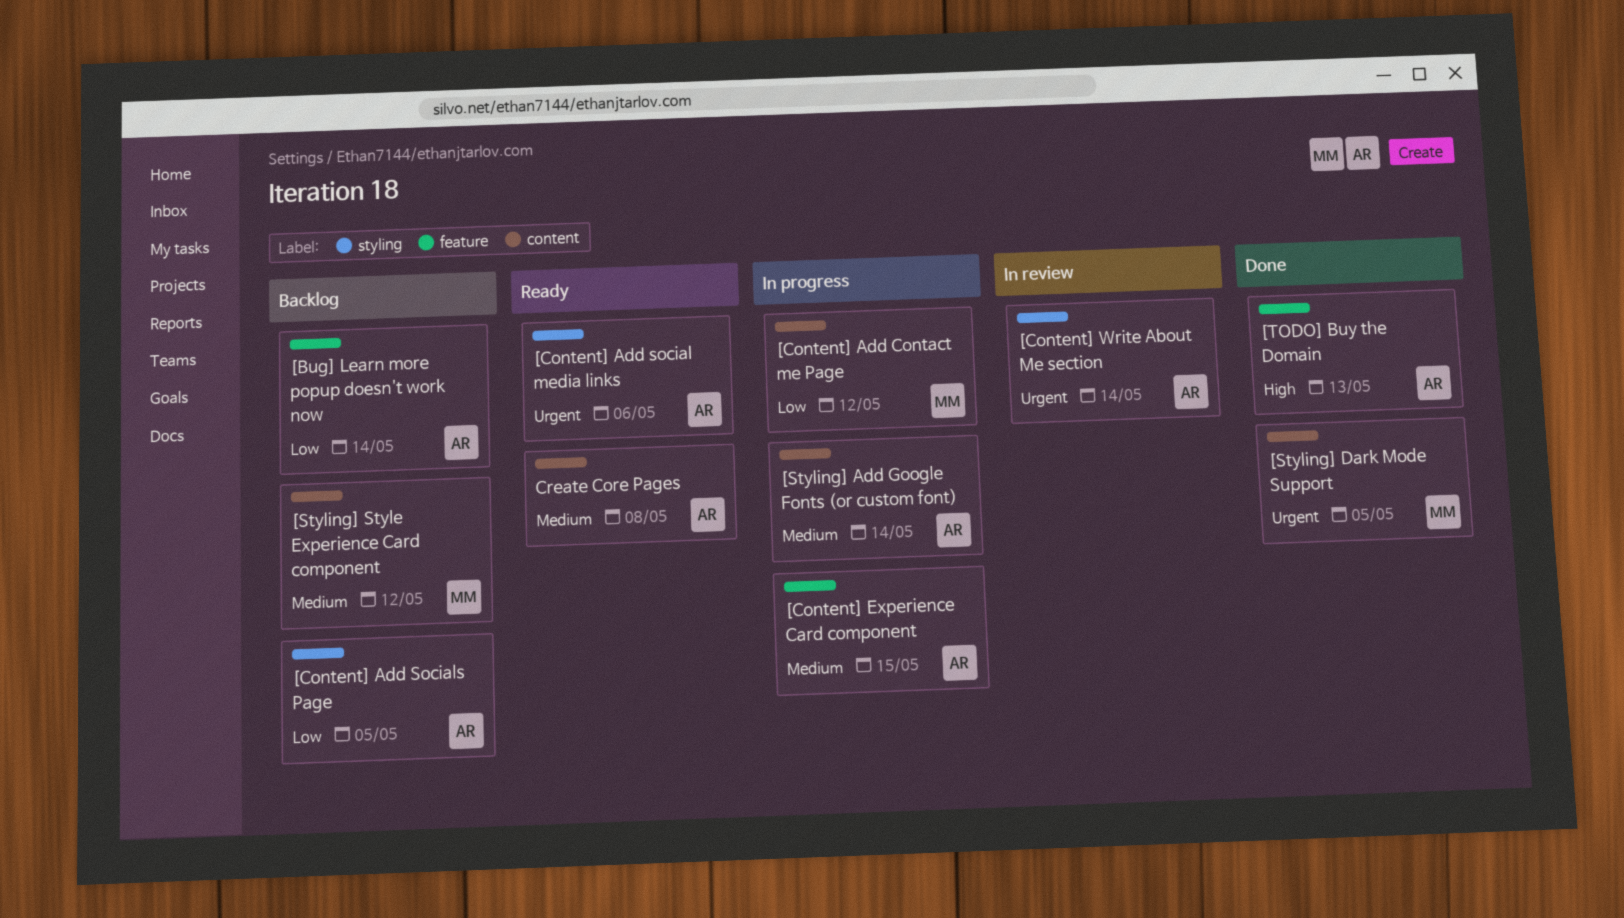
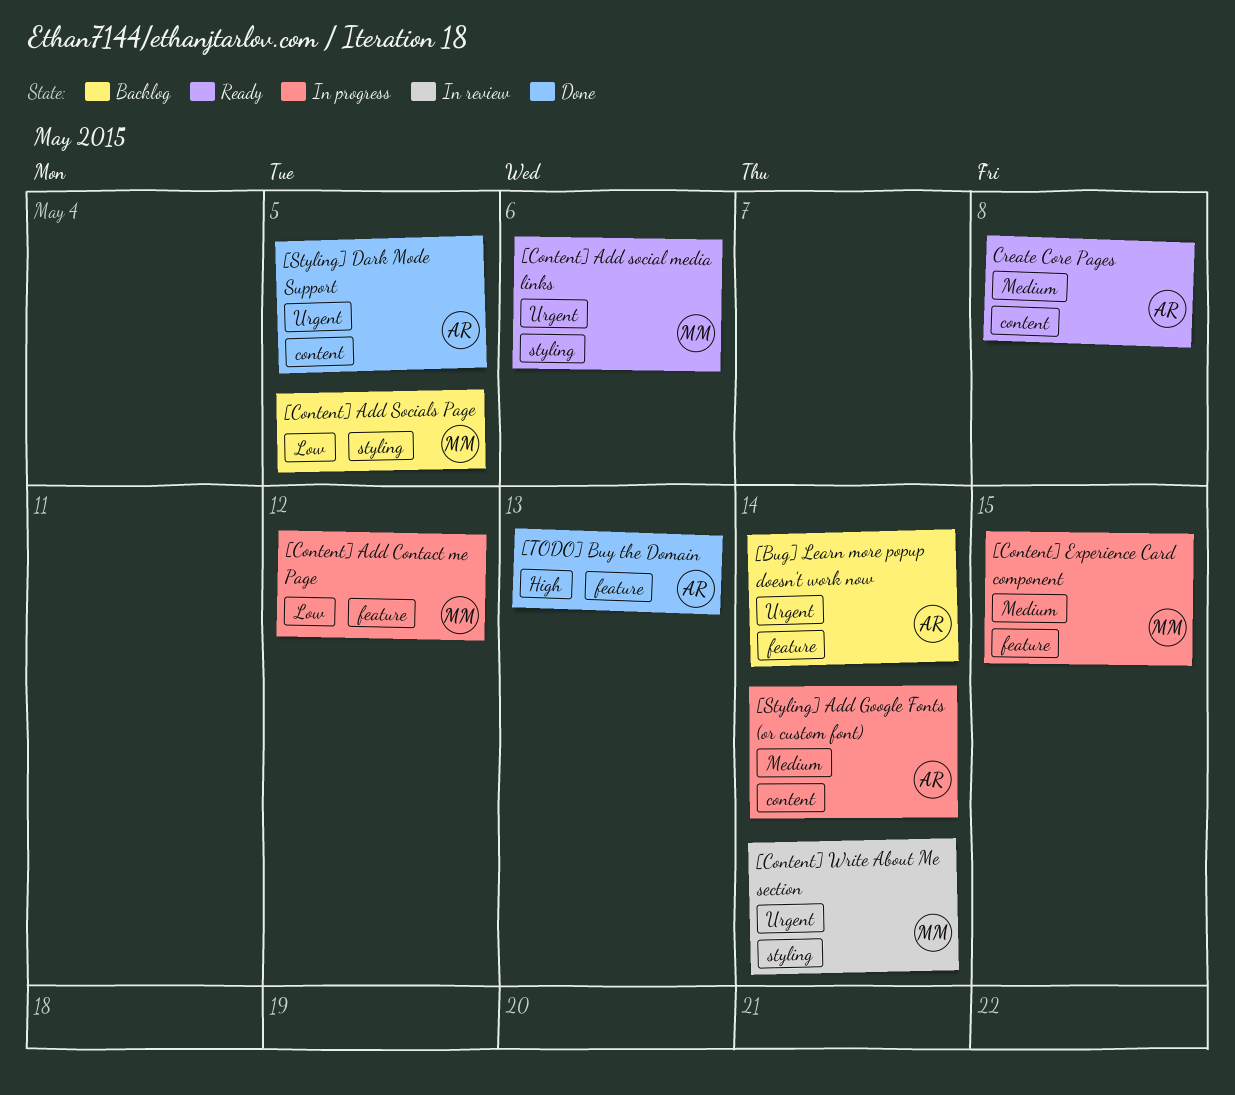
[Bug] Learn more popup doesn't work now, priority: Low -> Urgent
[Content] Add Contact me Page, label: content -> feature
[Content] Add social media links, owner: AR -> MM
[Content] Add Socials Page, owner: AR -> MM
[Content] Experience Card component, owner: AR -> MM
[Content] Write About Me section, owner: AR -> MM
[Styling] Dark Mode Support, owner: MM -> AR
[Styling] Style Experience Card component: present -> none

